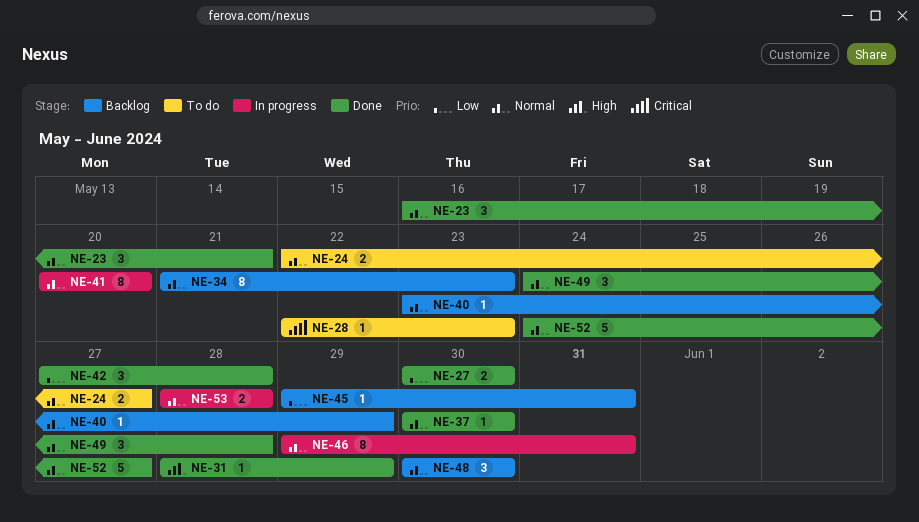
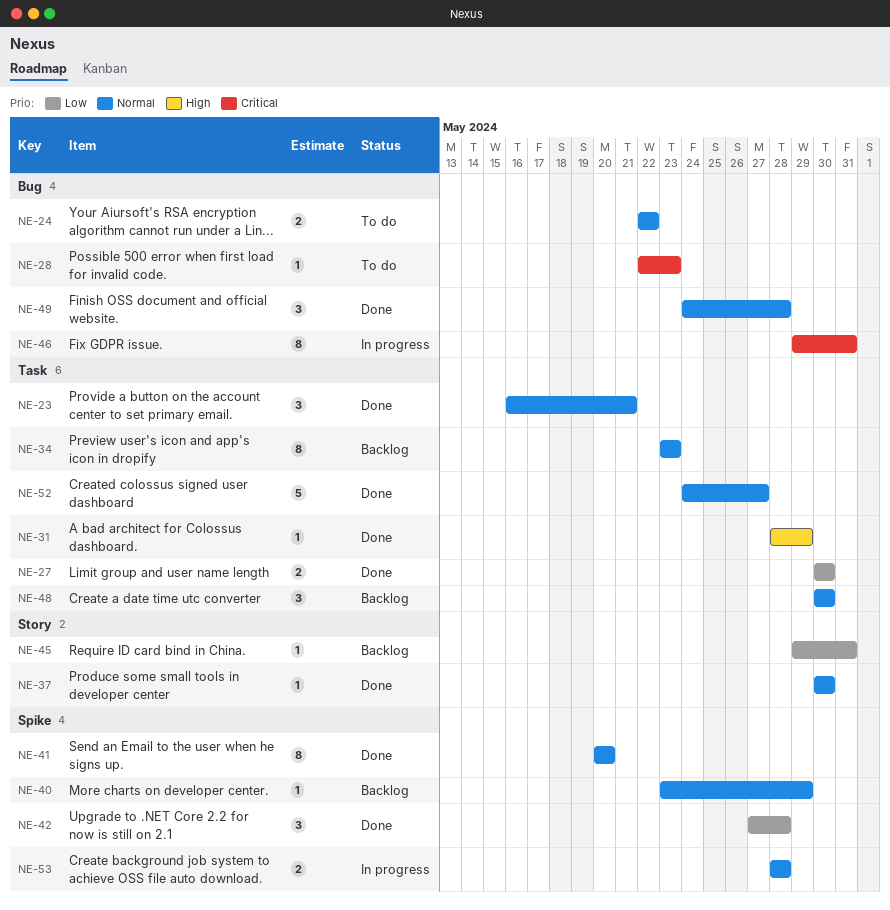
NE-24, due: May 27 -> May 22
NE-34, start: May 21 -> May 23
NE-41, status: In progress -> Done
NE-46, priority: Normal -> Critical

